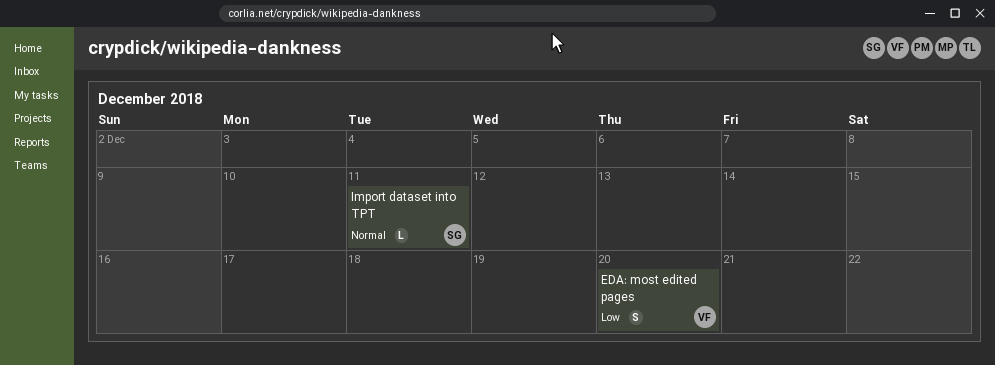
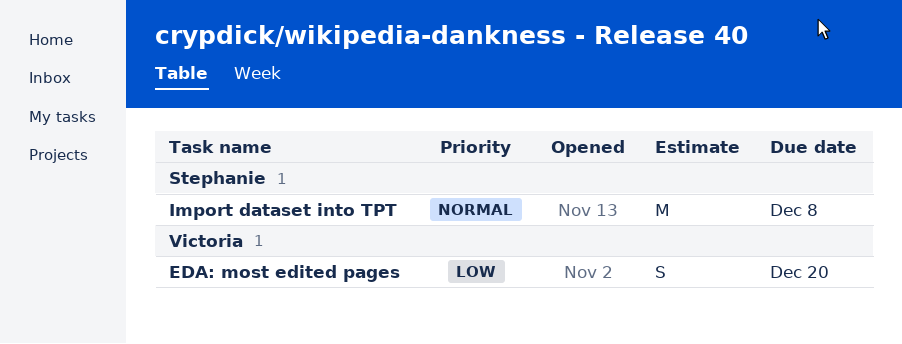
Import dataset into TPT, estimate: L -> M
Import dataset into TPT, due: Dec 11 -> Dec 8

